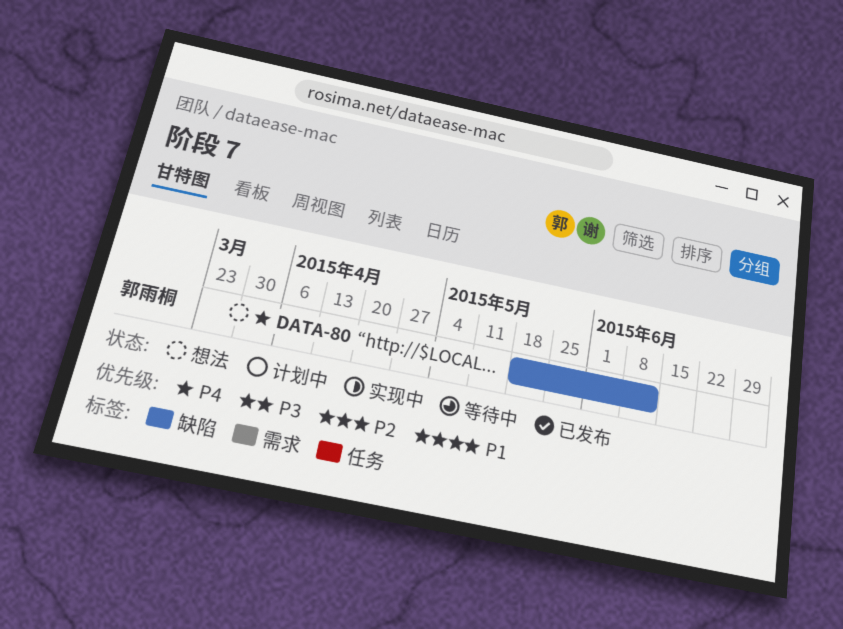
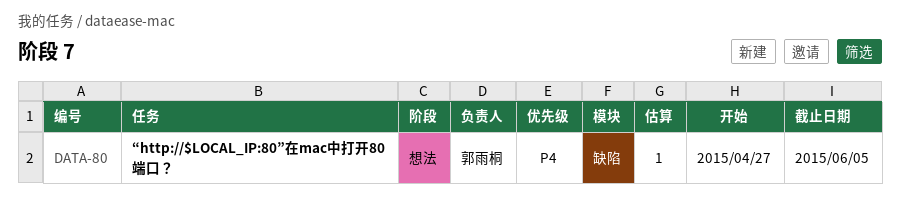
DATA-80, start: May 18 -> Apr 27
DATA-80, due: Jun 12 -> Jun 5

